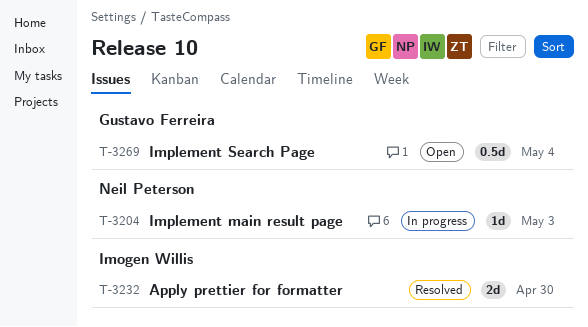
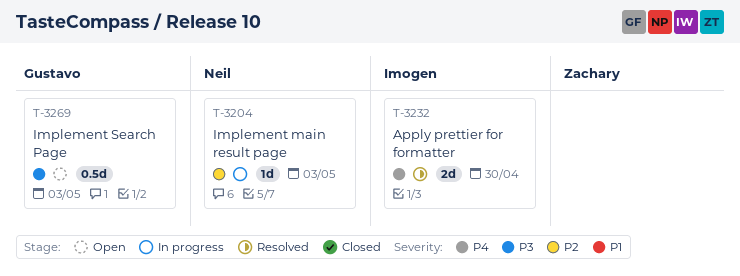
T-3269, due: May 4 -> May 3

